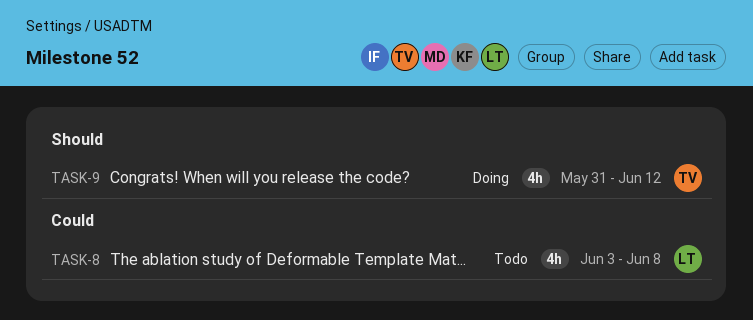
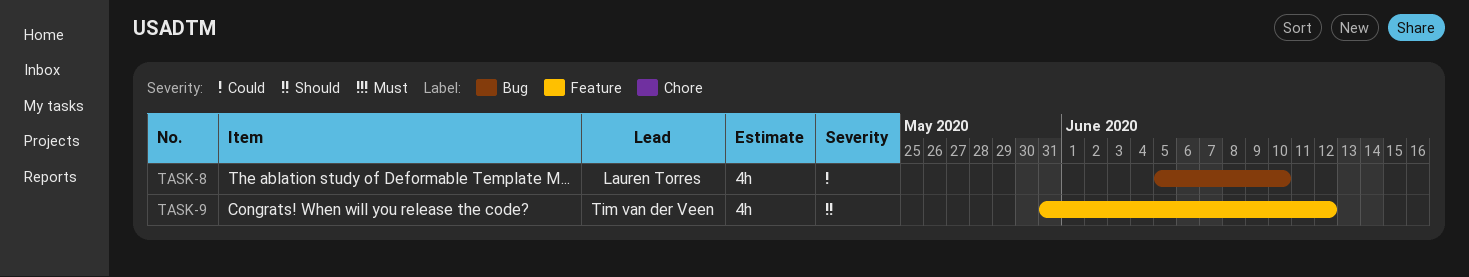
TASK-8, start: Jun 3 -> Jun 5
TASK-8, due: Jun 8 -> Jun 10

